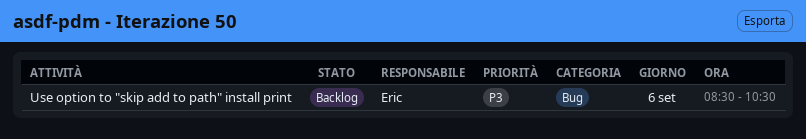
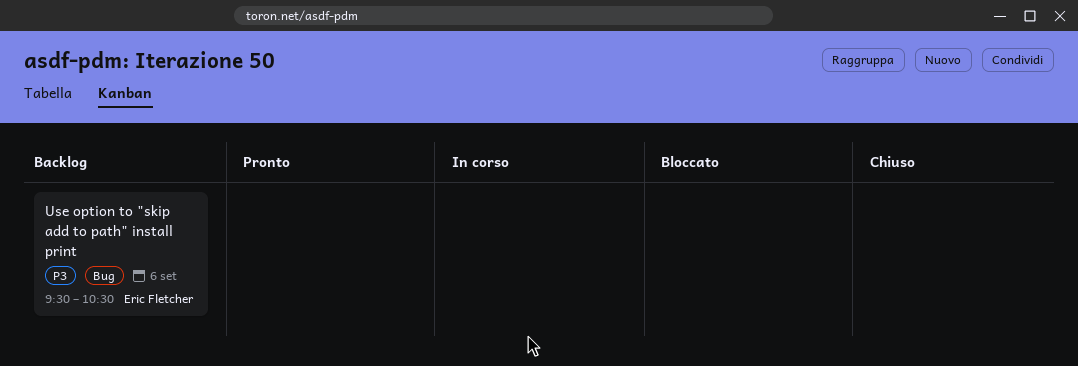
Use option to "skip add to path" install print, begins: 08:30 -> 09:30

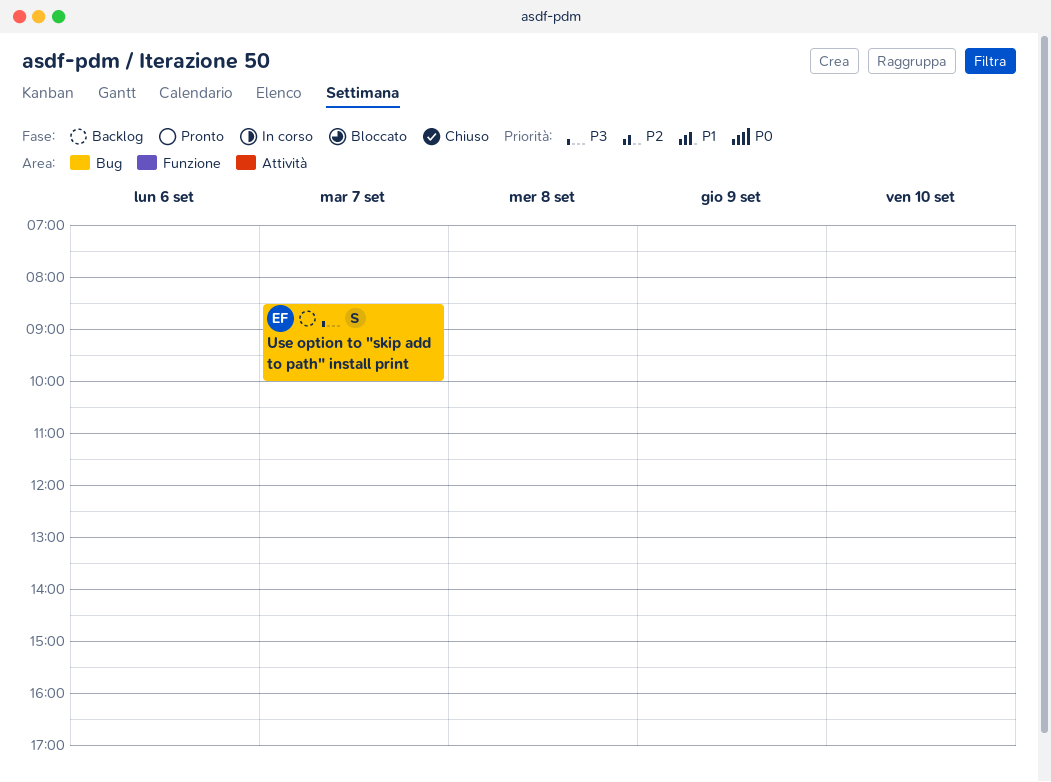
Use option to "skip add to path" install print, day: Sep 6 -> Sep 7
Use option to "skip add to path" install print, begins: 09:30 -> 08:30
Use option to "skip add to path" install print, ends: 10:30 -> 10:00

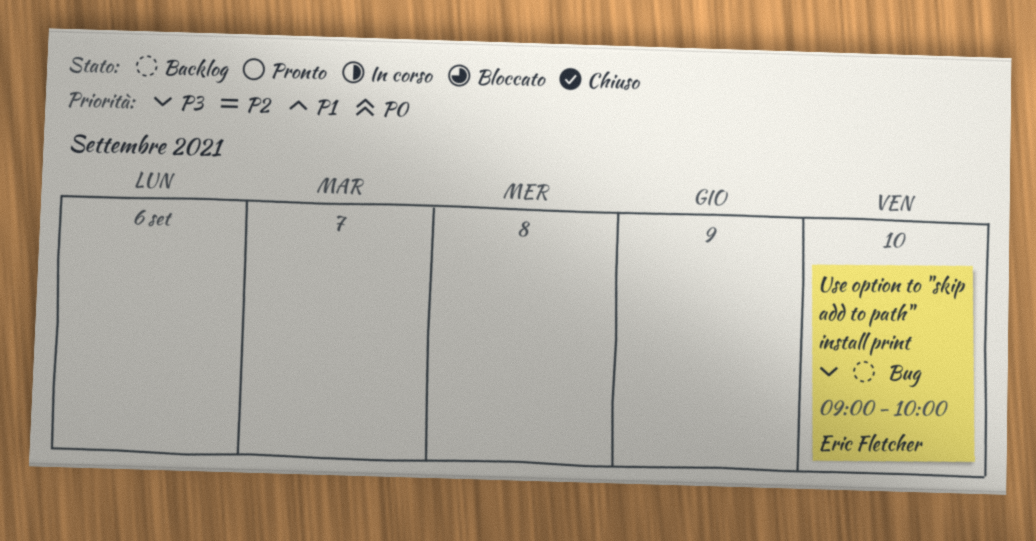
Use option to "skip add to path" install print, day: Sep 7 -> Sep 10
Use option to "skip add to path" install print, begins: 08:30 -> 09:00

